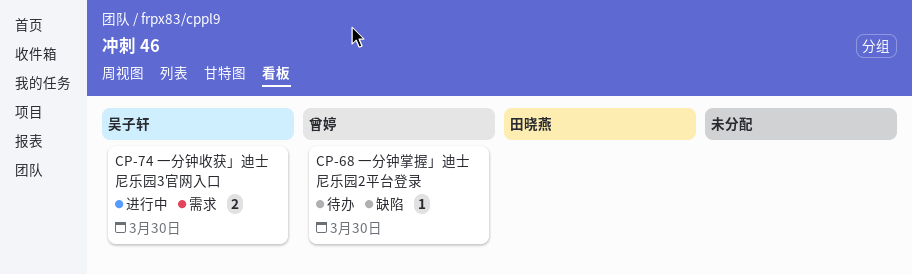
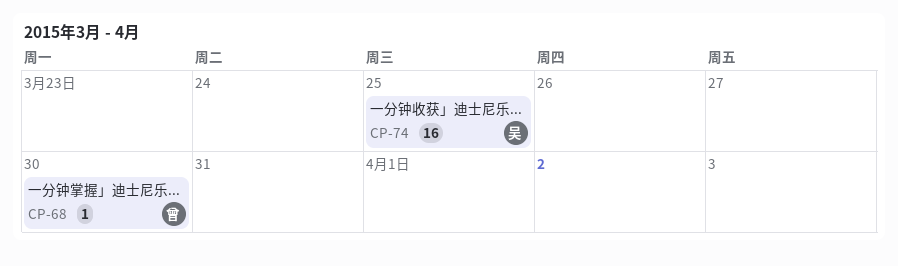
CP-74, estimate: 2 -> 16
CP-74, due: Mar 30 -> Mar 25

